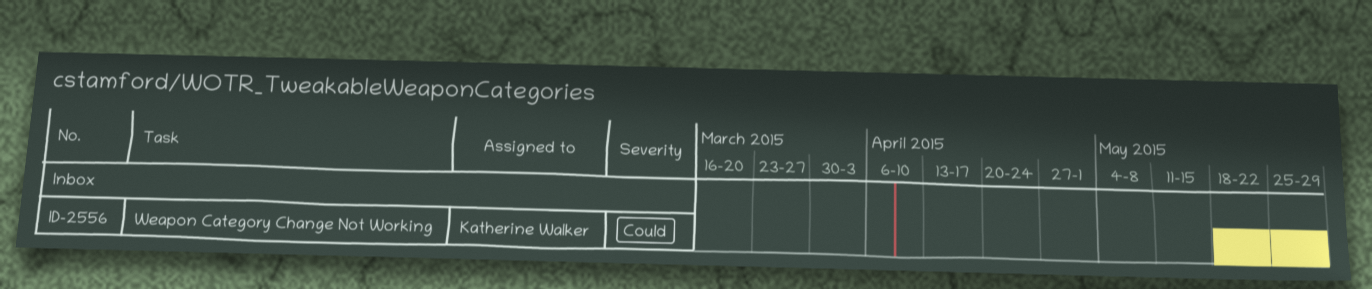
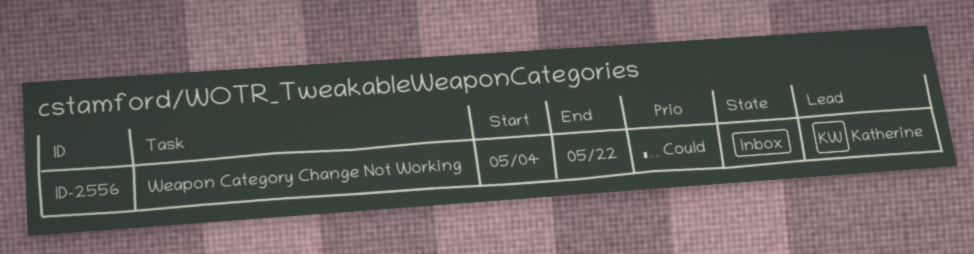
ID-2556, start: May 18 -> May 4
ID-2556, due: May 29 -> May 22

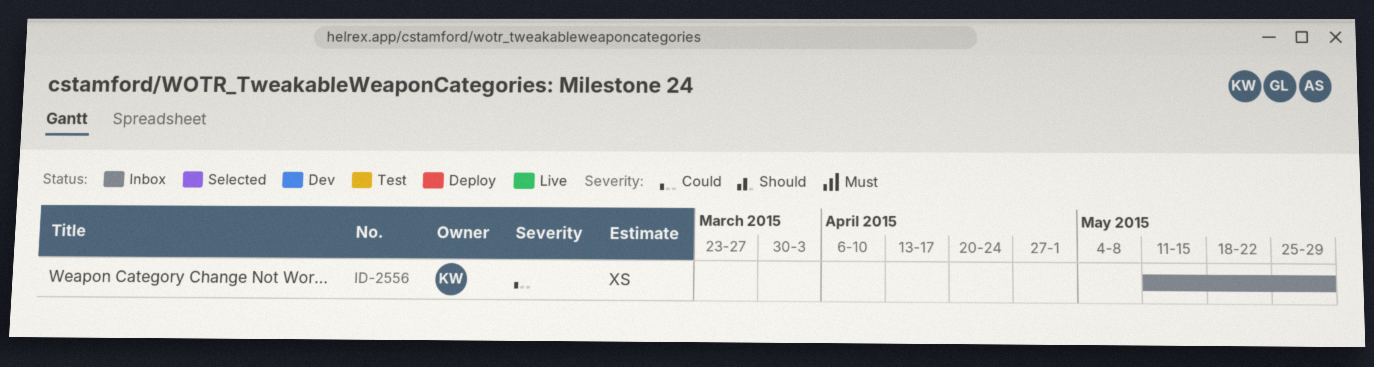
ID-2556, start: May 4 -> May 11
ID-2556, due: May 22 -> May 29

